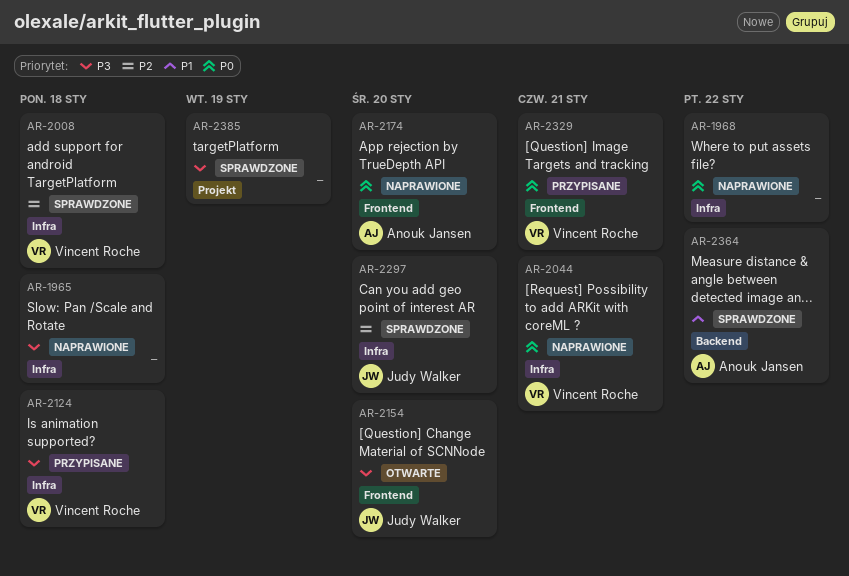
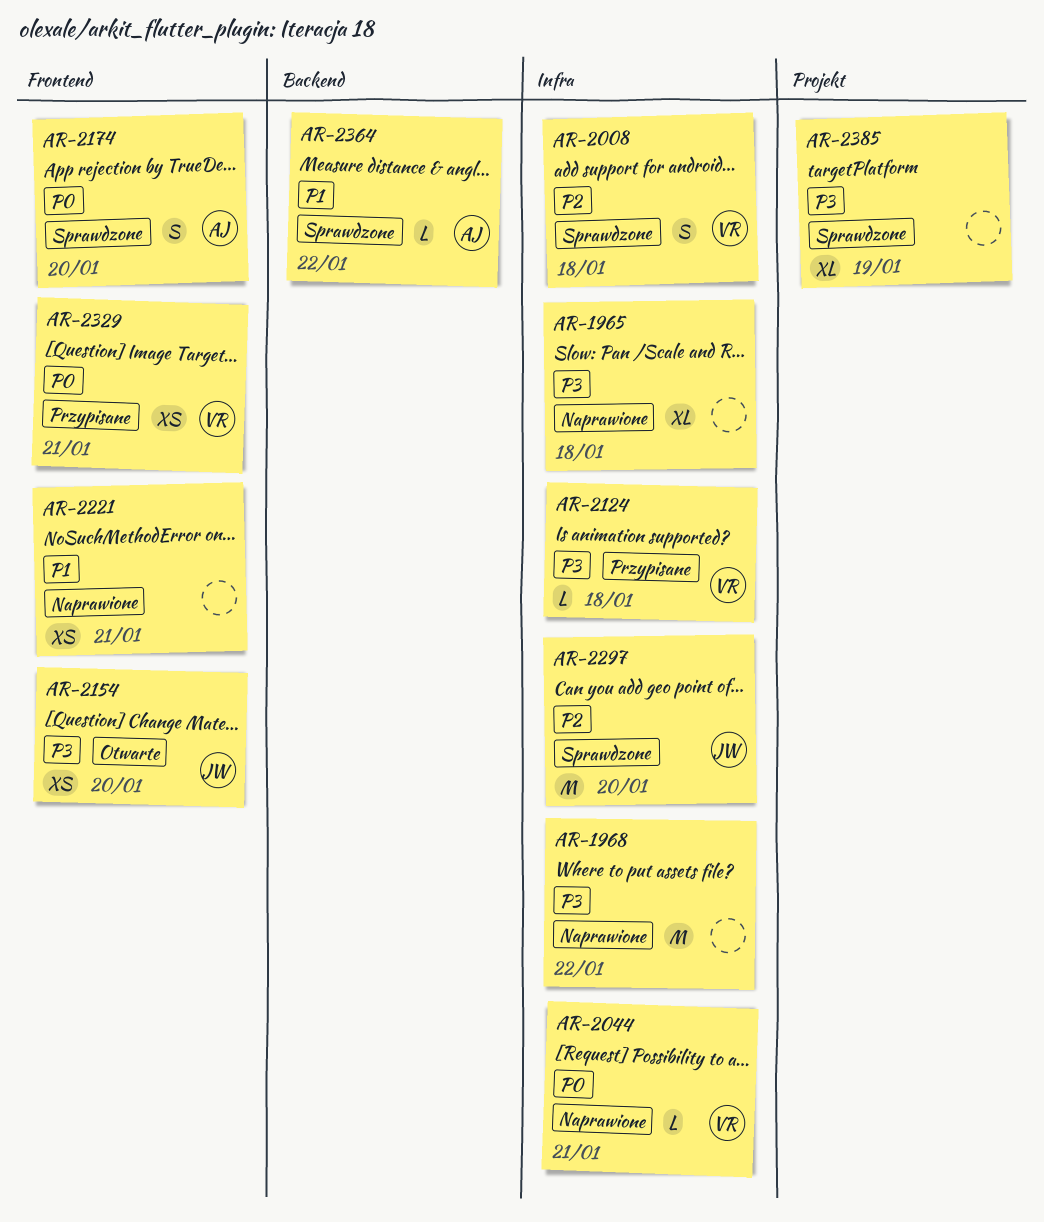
AR-1968, priority: P0 -> P3
AR-2174, status: Naprawione -> Sprawdzone
AR-2221: none -> present

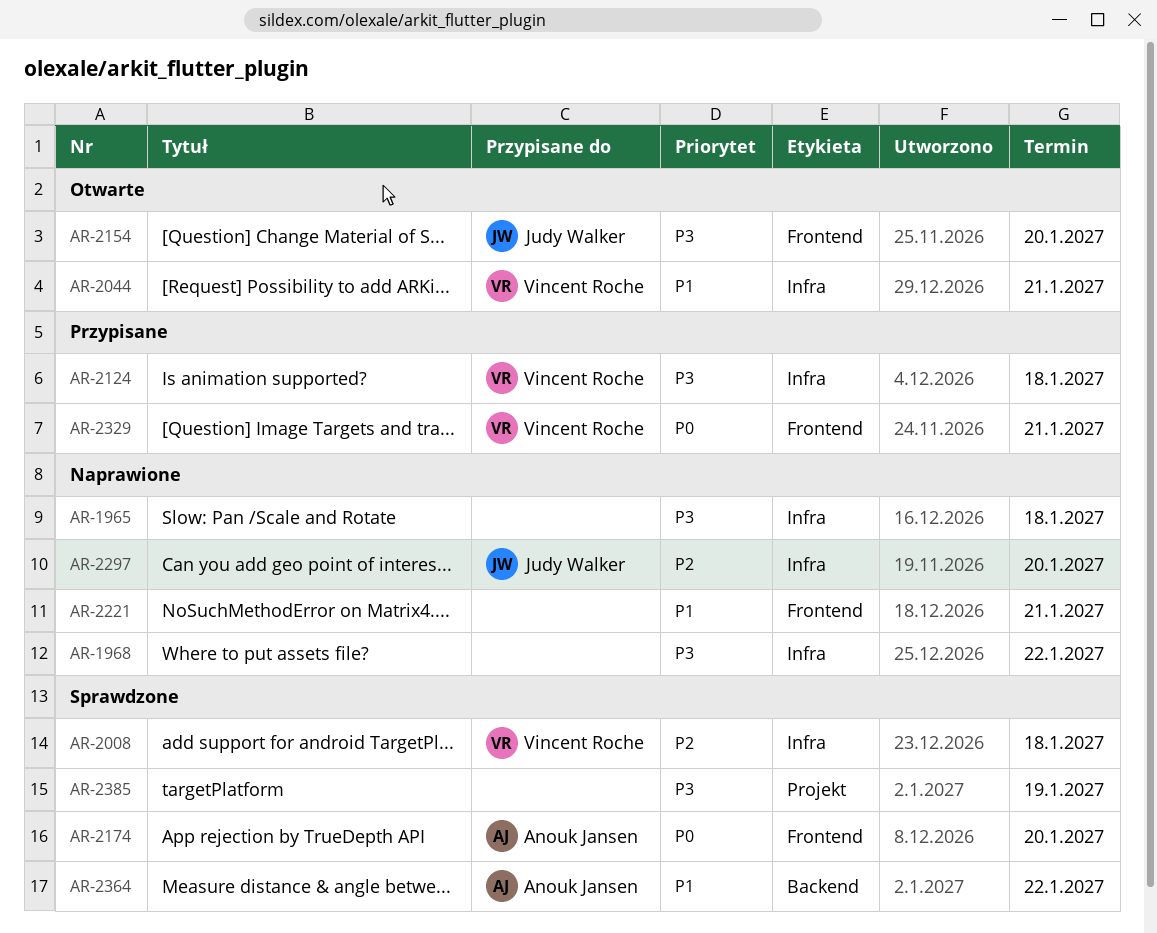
AR-2044, status: Naprawione -> Otwarte
AR-2044, priority: P0 -> P1
AR-2297, status: Sprawdzone -> Naprawione

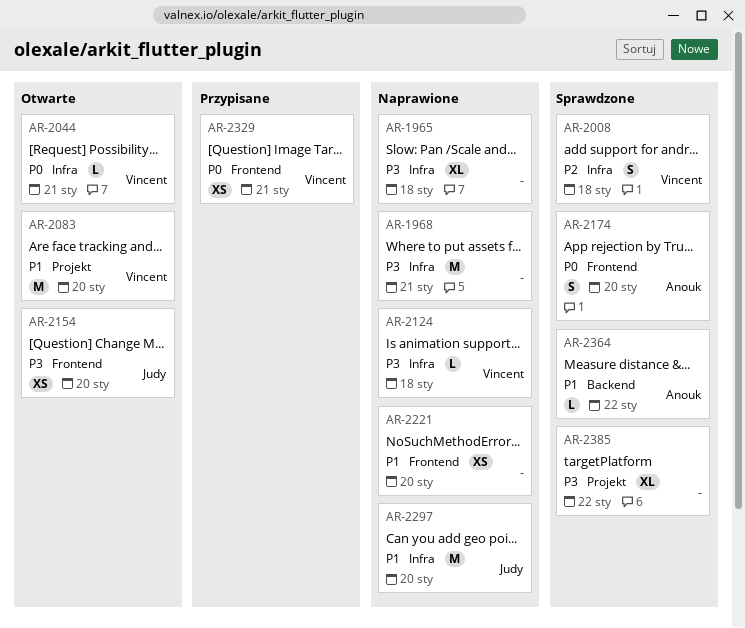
AR-1968, due: Jan 22 -> Jan 21
AR-2044, priority: P1 -> P0
AR-2083: none -> present
AR-2124, status: Przypisane -> Naprawione
AR-2221, due: Jan 21 -> Jan 20
AR-2297, priority: P2 -> P1
AR-2385, due: Jan 19 -> Jan 22

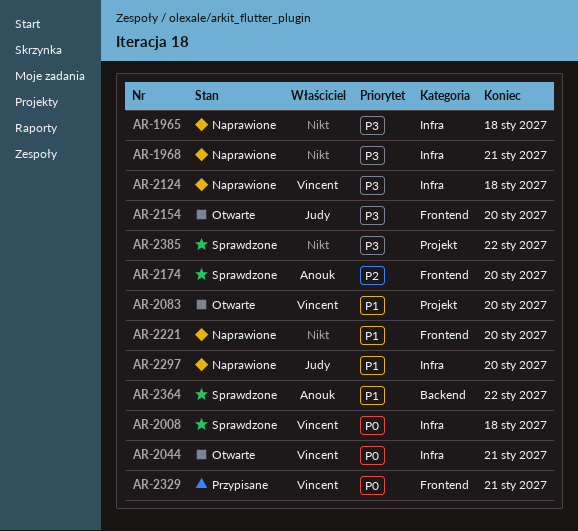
AR-2008, priority: P2 -> P0
AR-2174, priority: P0 -> P2

